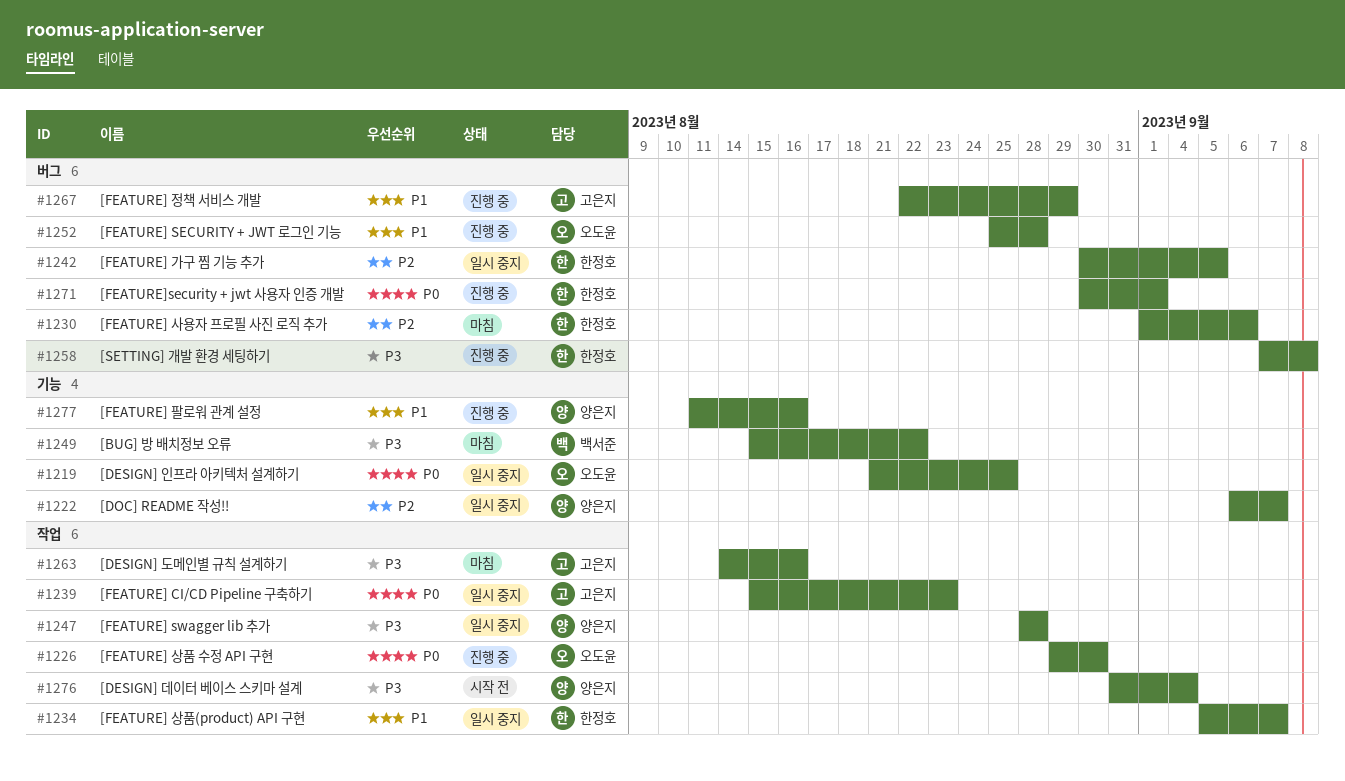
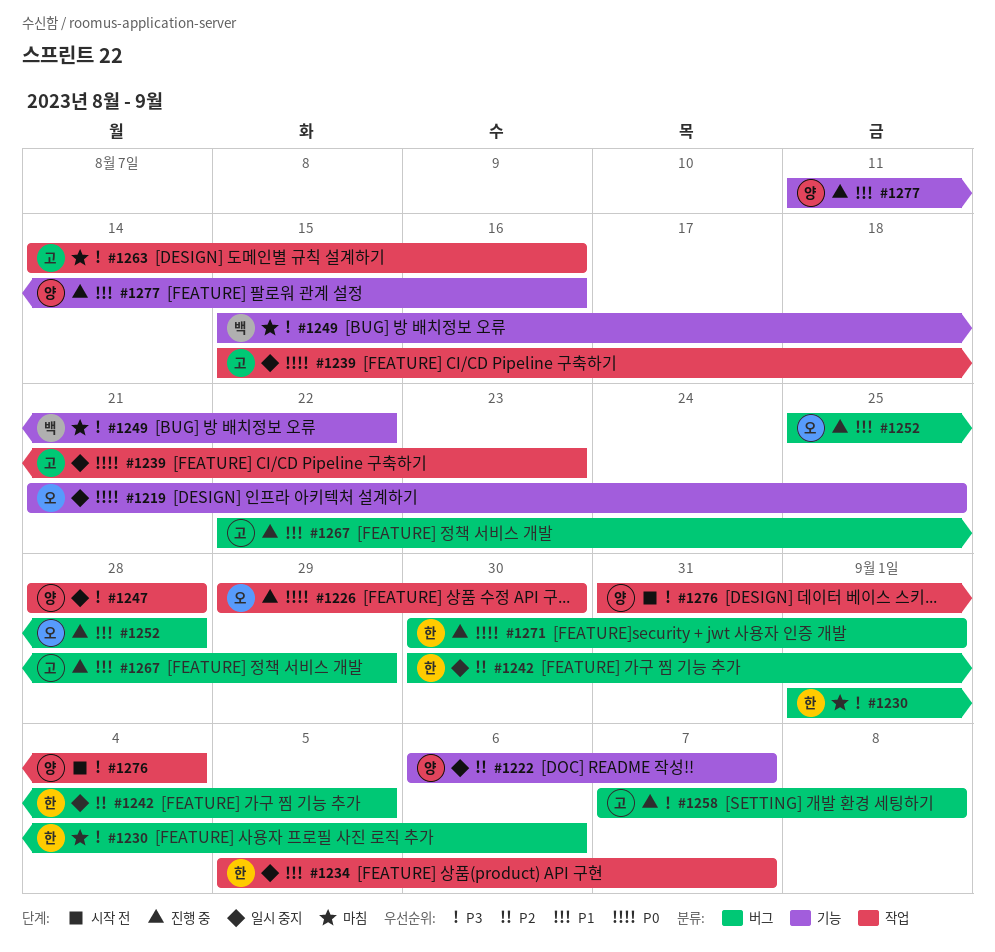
#1230, priority: P2 -> P3
#1258, owner: 한정호 -> 고은지

